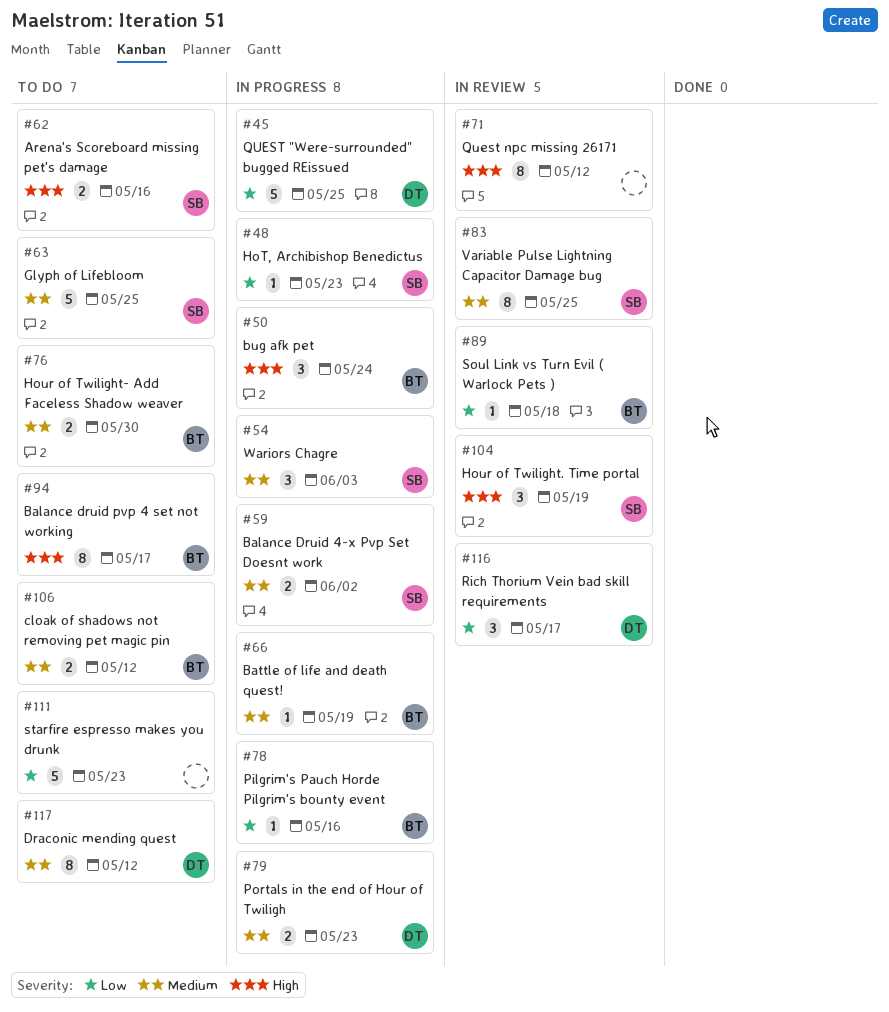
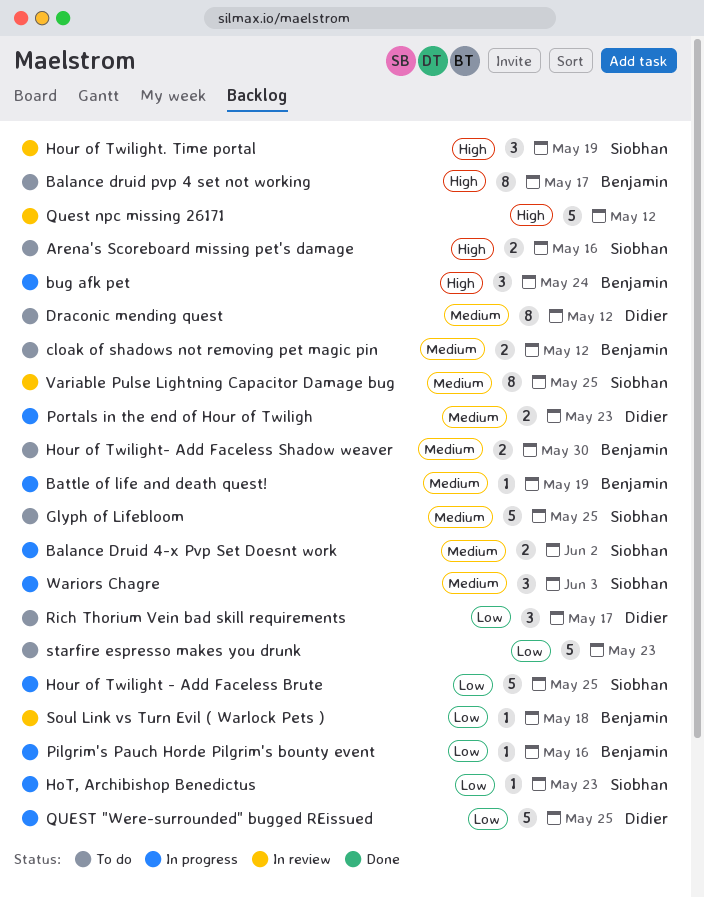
Hour of Twilight - Add Faceless Brute: none -> present
Quest npc missing 26171, estimate: 8 -> 5
Rich Thorium Vein bad skill requirements, status: In review -> To do

